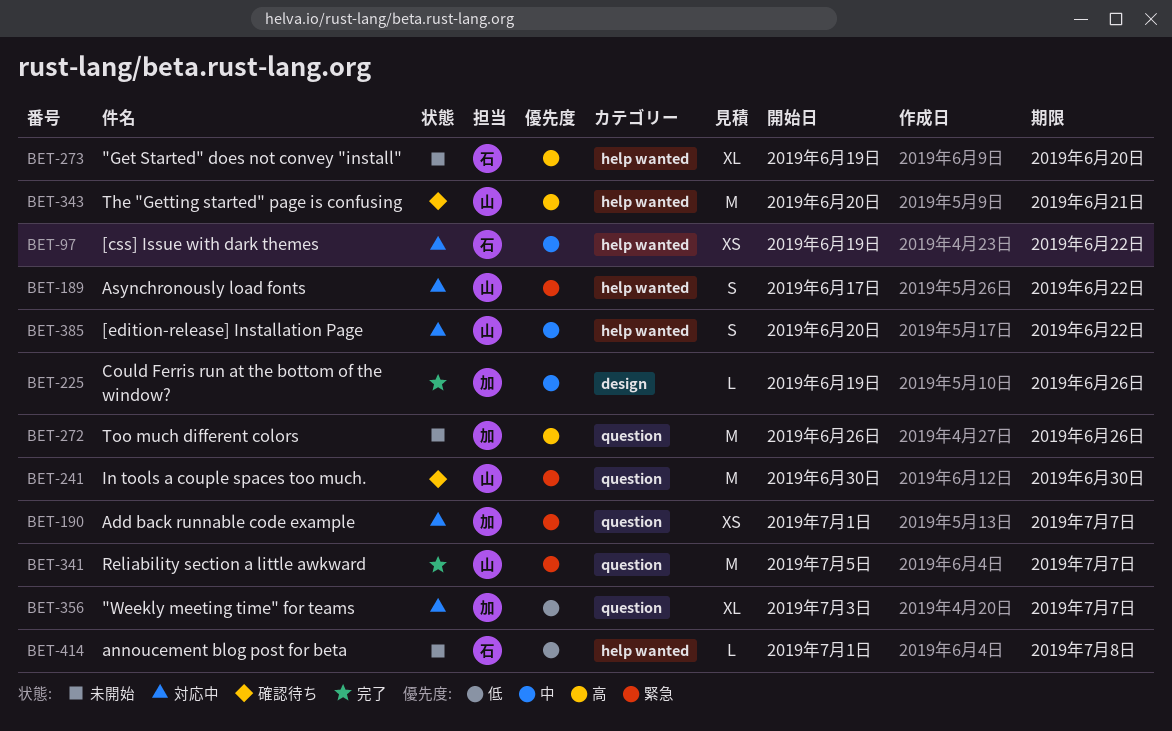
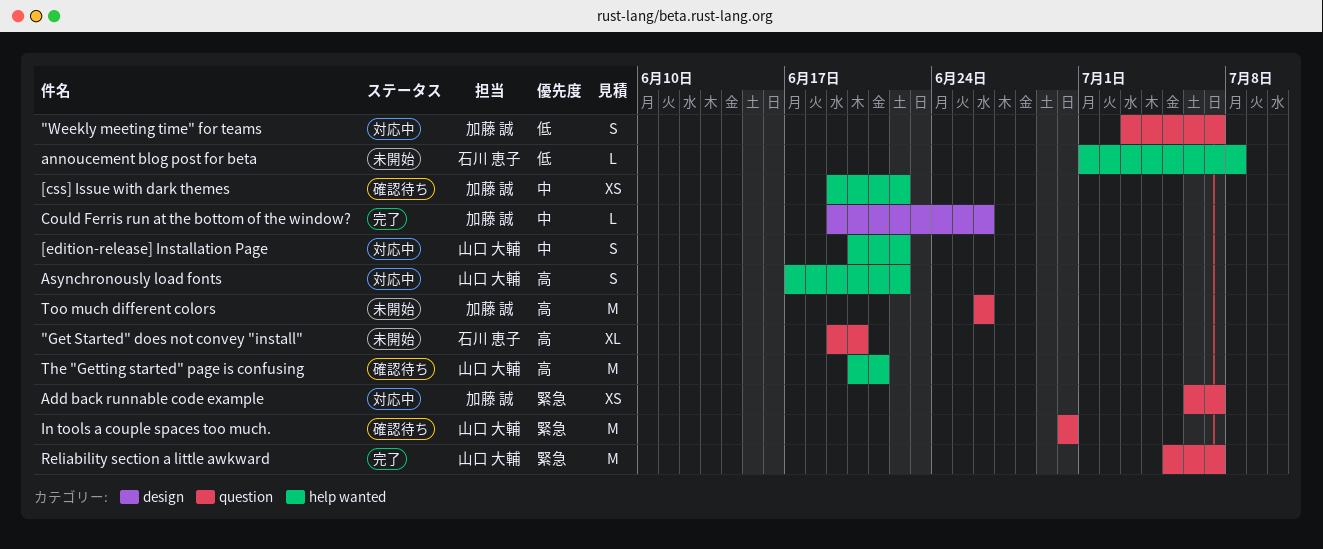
"Get Started" does not convey "install", label: help wanted -> question
"Weekly meeting time" for teams, estimate: XL -> S
[css] Issue with dark themes, status: 対応中 -> 確認待ち
[css] Issue with dark themes, owner: 石川 恵子 -> 加藤 誠
Add back runnable code example, start: Jul 1 -> Jul 6
Asynchronously load fonts, priority: 緊急 -> 高

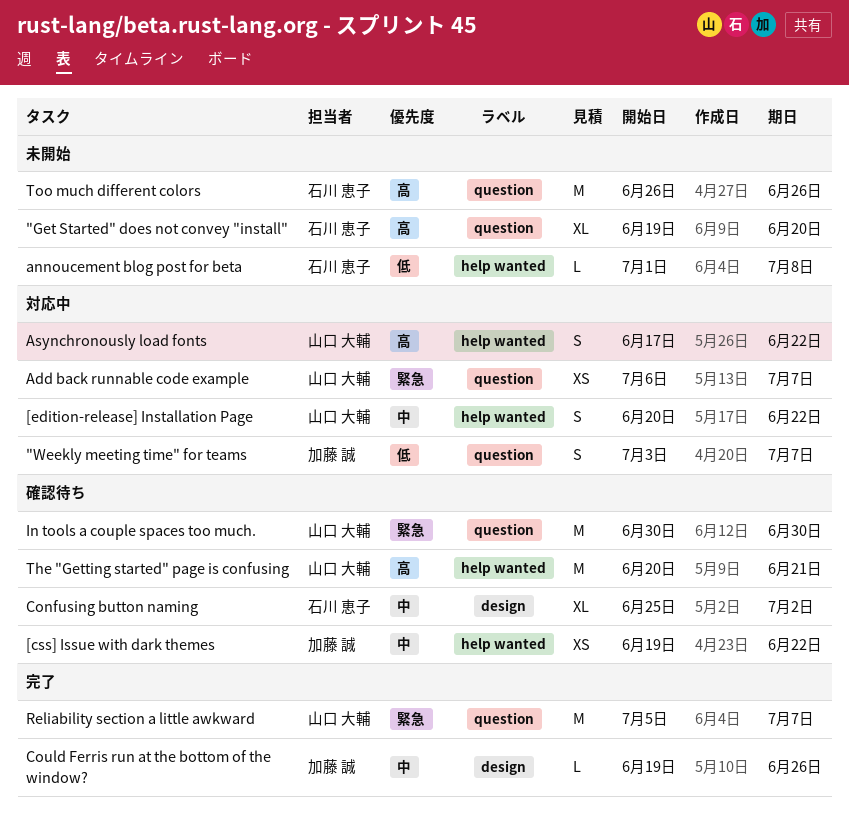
Add back runnable code example, owner: 加藤 誠 -> 山口 大輔
Confusing button naming: none -> present
Too much different colors, owner: 加藤 誠 -> 石川 恵子

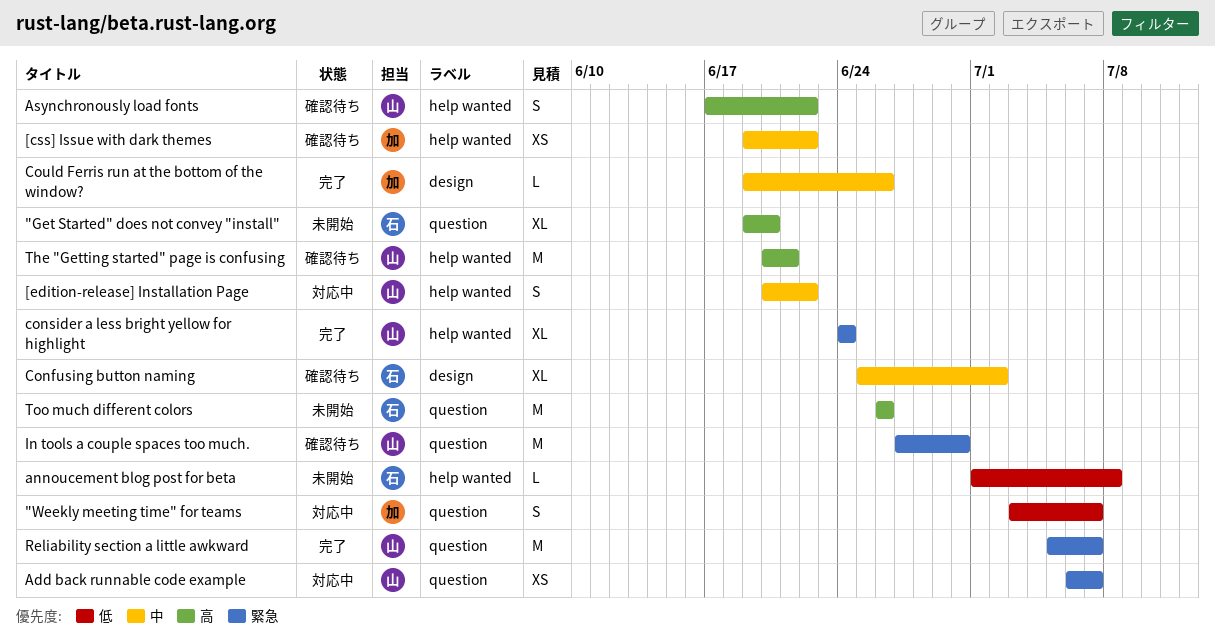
Asynchronously load fonts, status: 対応中 -> 確認待ち
consider a less bright yellow for highlight: none -> present
In tools a couple spaces too much., start: Jun 30 -> Jun 27

